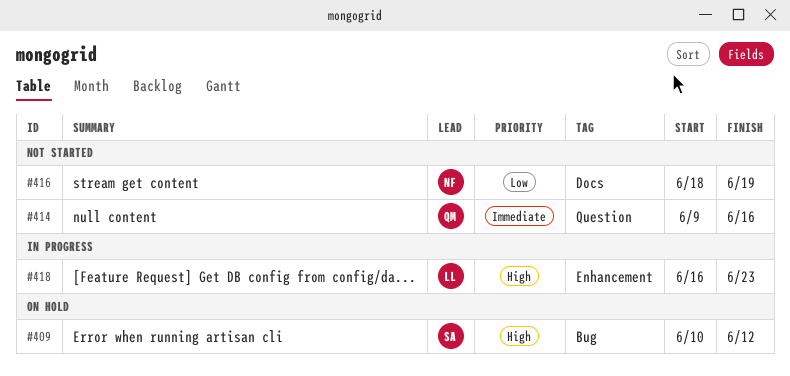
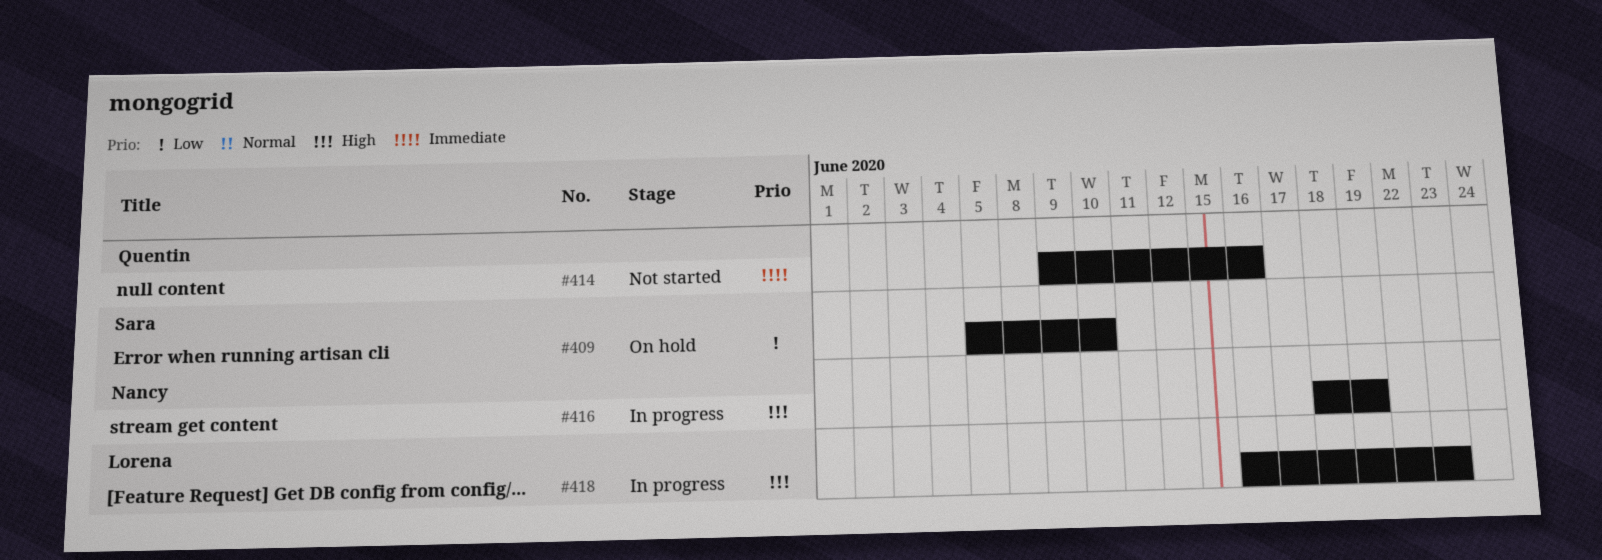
#409, priority: High -> Low
#409, start: Jun 10 -> Jun 5
#409, due: Jun 12 -> Jun 10
#416, status: Not started -> In progress
#416, priority: Low -> High

